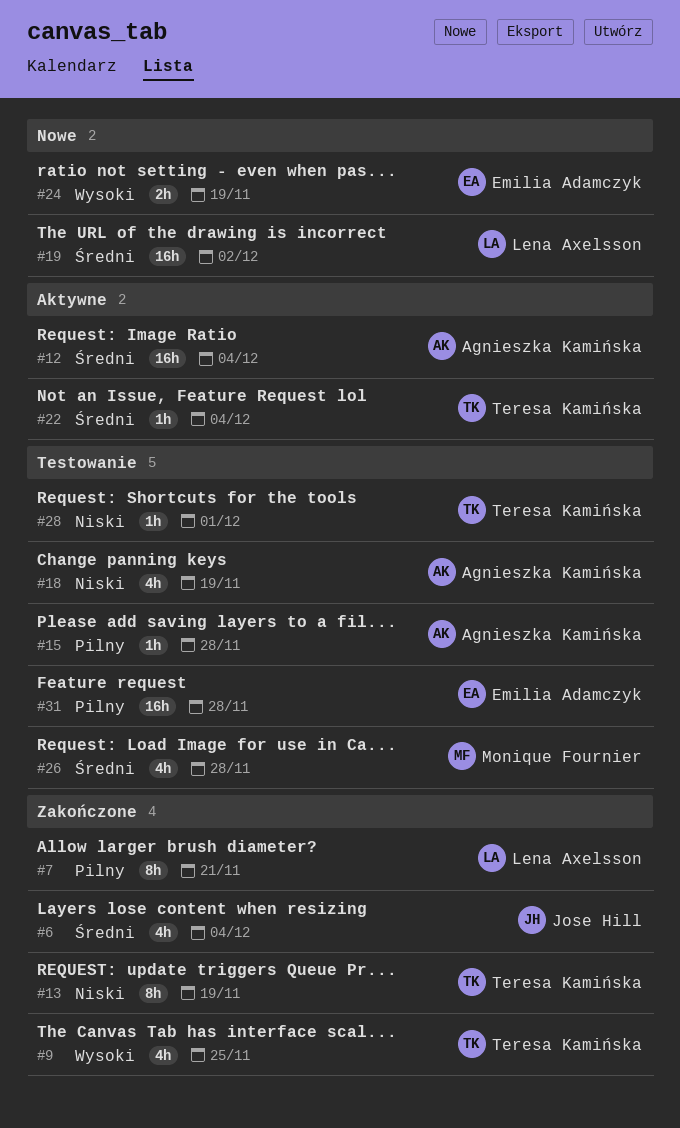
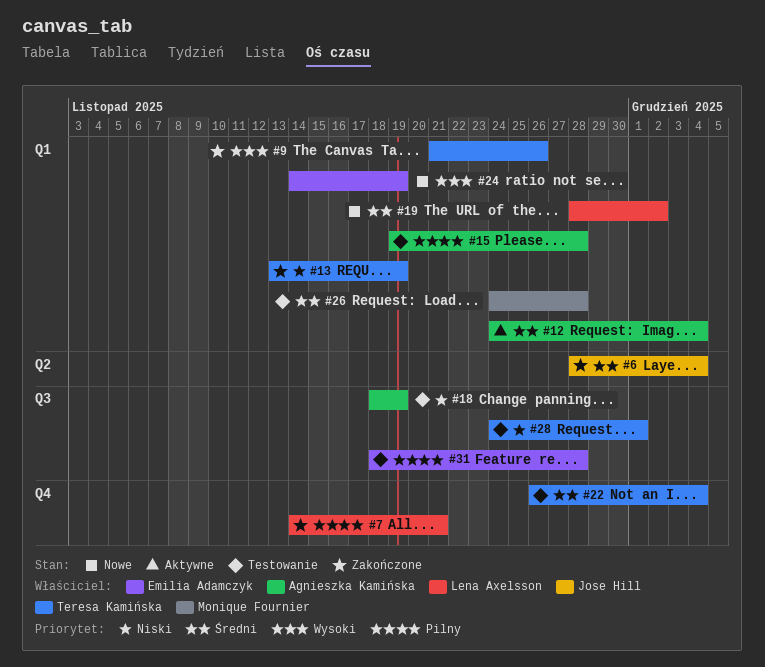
#9, due: Nov 25 -> Nov 26
#22, status: Aktywne -> Testowanie

